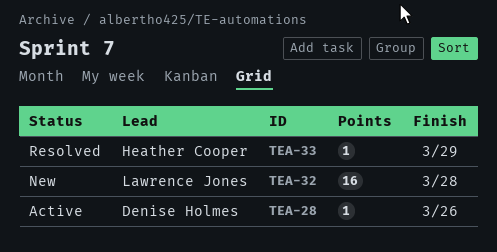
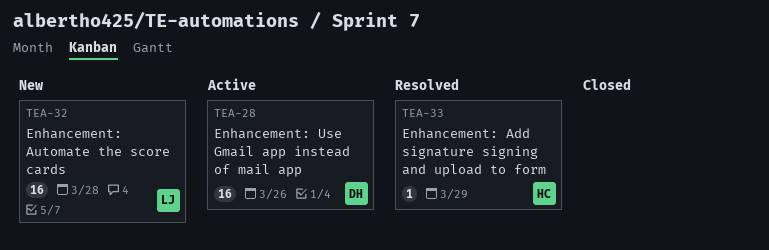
TEA-28, estimate: 1 -> 16

